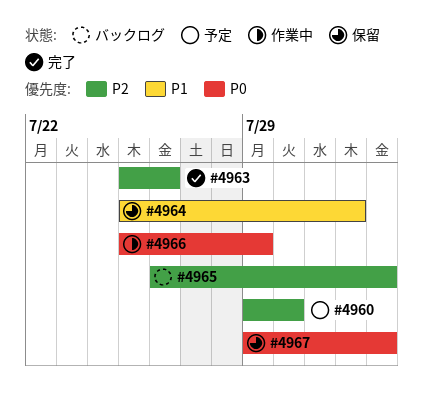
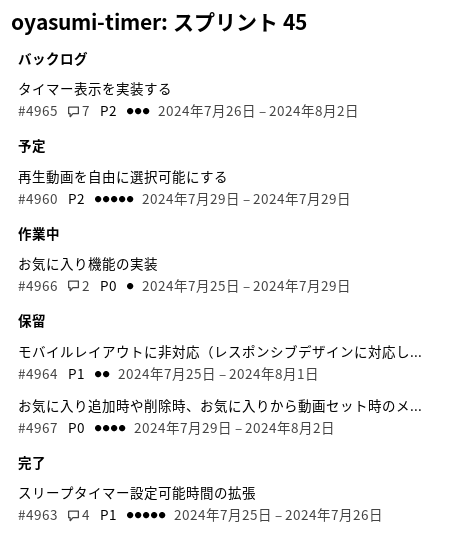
#4960, due: Jul 30 -> Jul 29
#4963, priority: P2 -> P1

